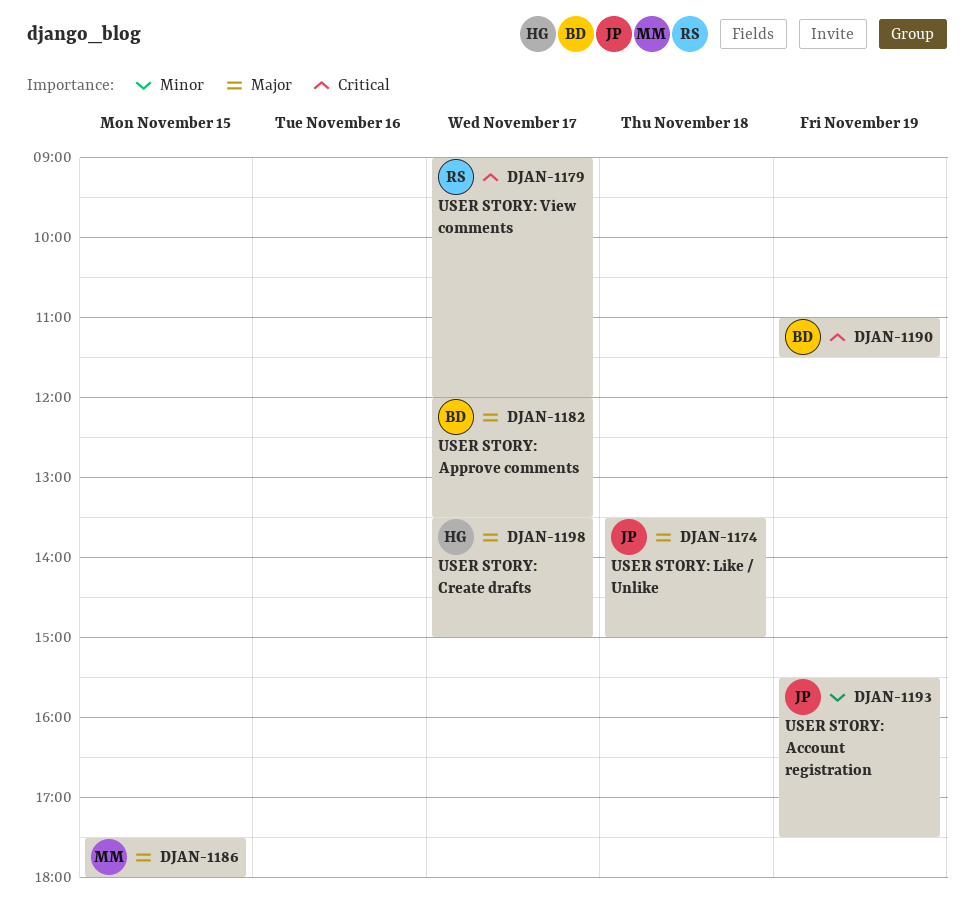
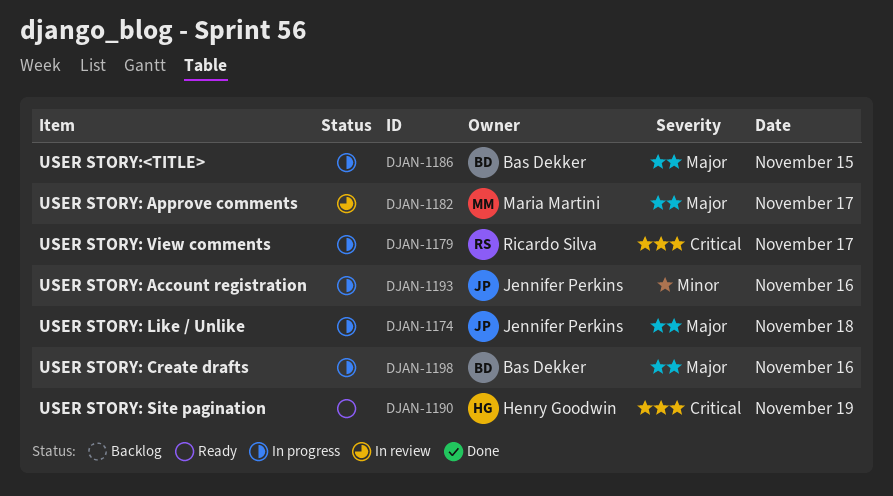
DJAN-1182, owner: Bas Dekker -> Maria Martini
DJAN-1186, owner: Maria Martini -> Bas Dekker
DJAN-1190, owner: Bas Dekker -> Henry Goodwin
DJAN-1193, day: Nov 19 -> Nov 16
DJAN-1198, owner: Henry Goodwin -> Bas Dekker
DJAN-1198, day: Nov 17 -> Nov 16

